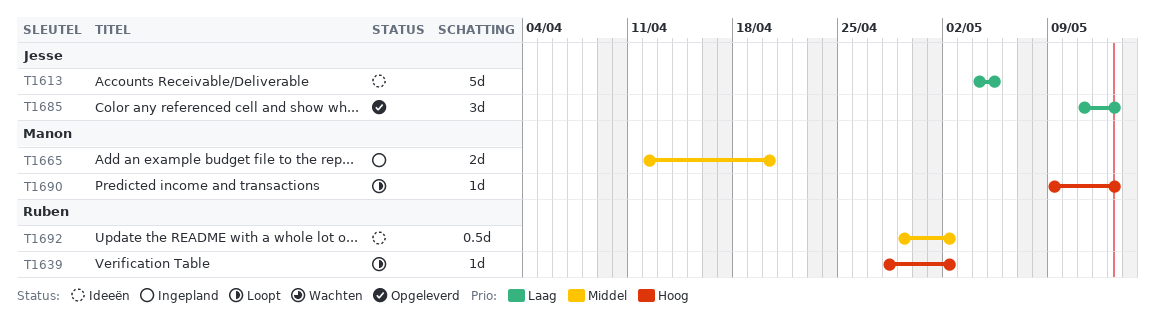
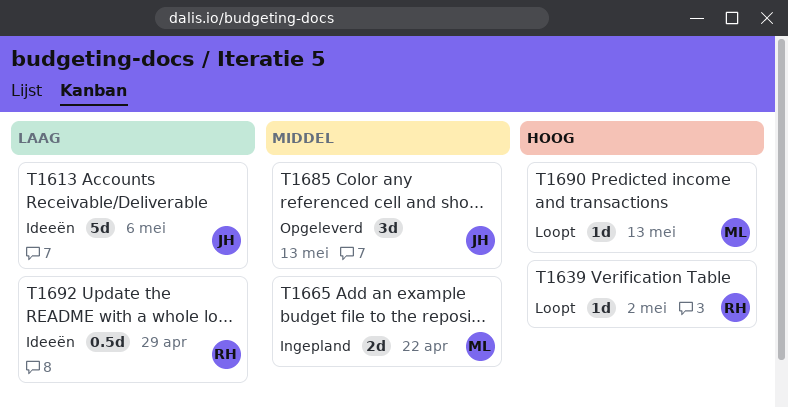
T1613, due: May 5 -> May 6
T1665, due: Apr 20 -> Apr 22
T1685, priority: Laag -> Middel
T1692, priority: Middel -> Laag
T1692, due: May 2 -> Apr 29

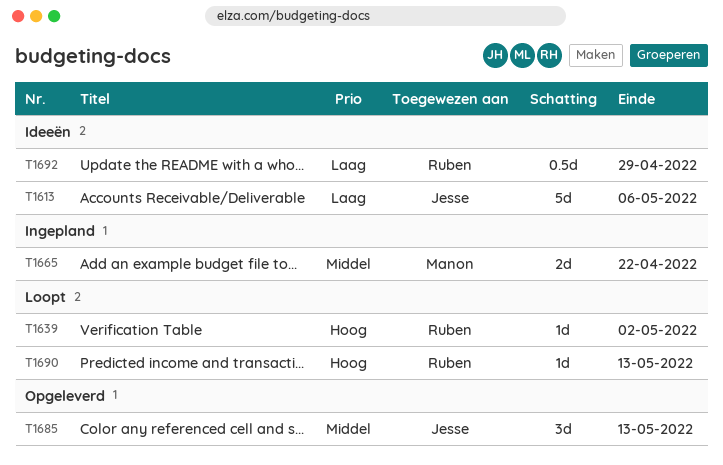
T1690, owner: Manon -> Ruben

